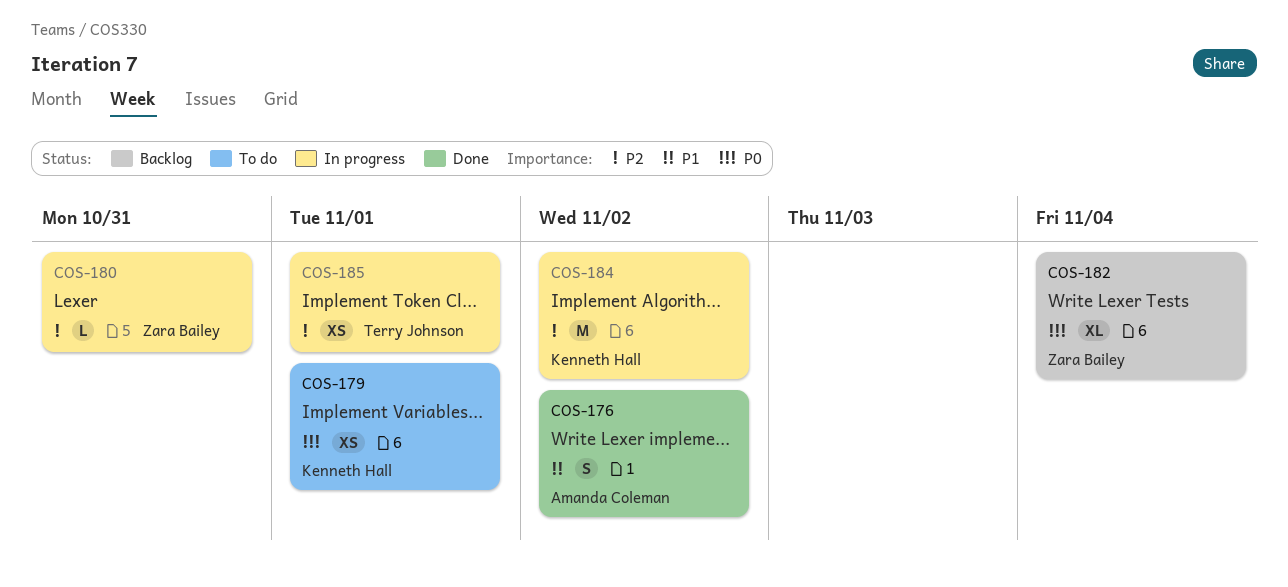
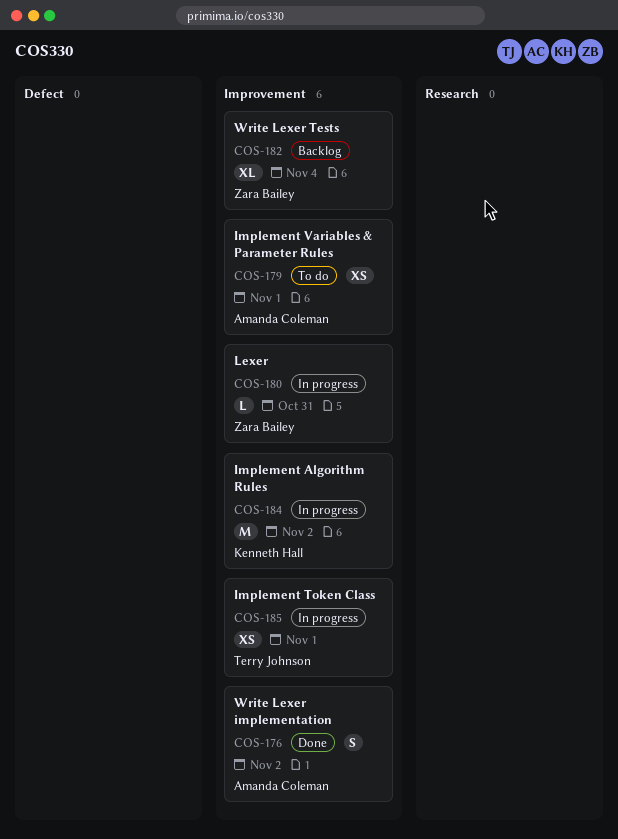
COS-179, owner: Kenneth Hall -> Amanda Coleman

